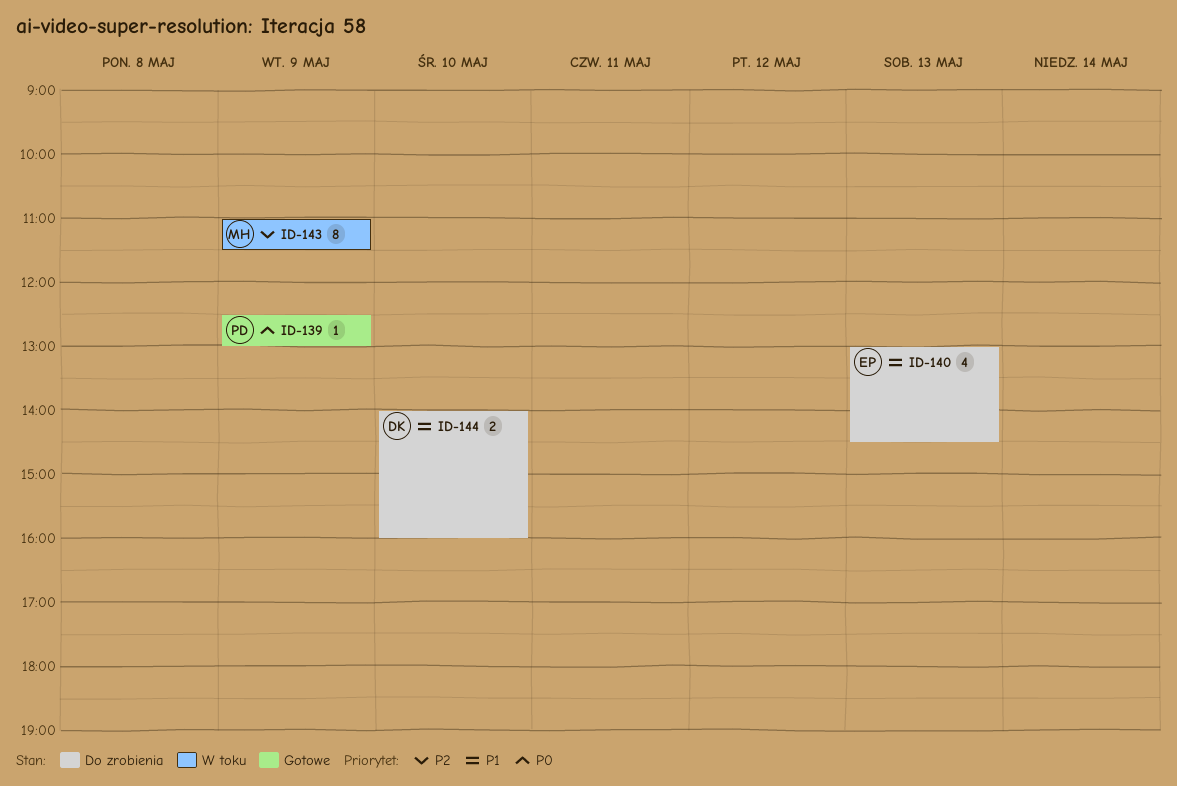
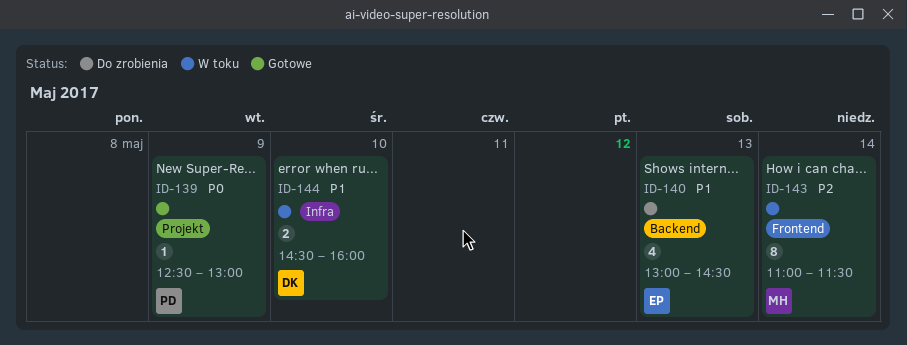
ID-143, day: May 9 -> May 14
ID-144, status: Do zrobienia -> W toku
ID-144, begins: 14:00 -> 14:30

